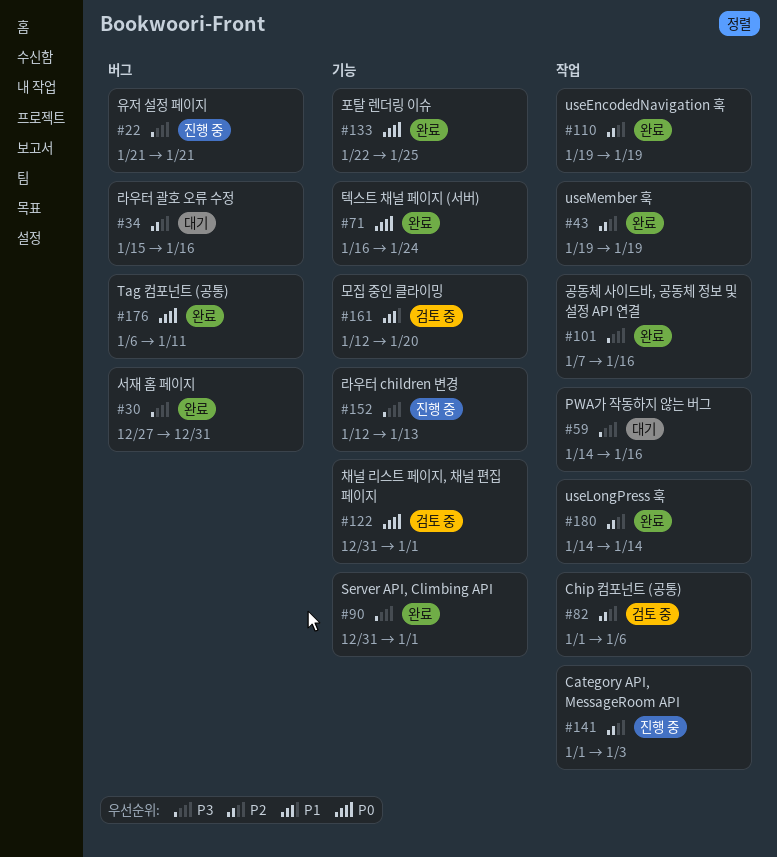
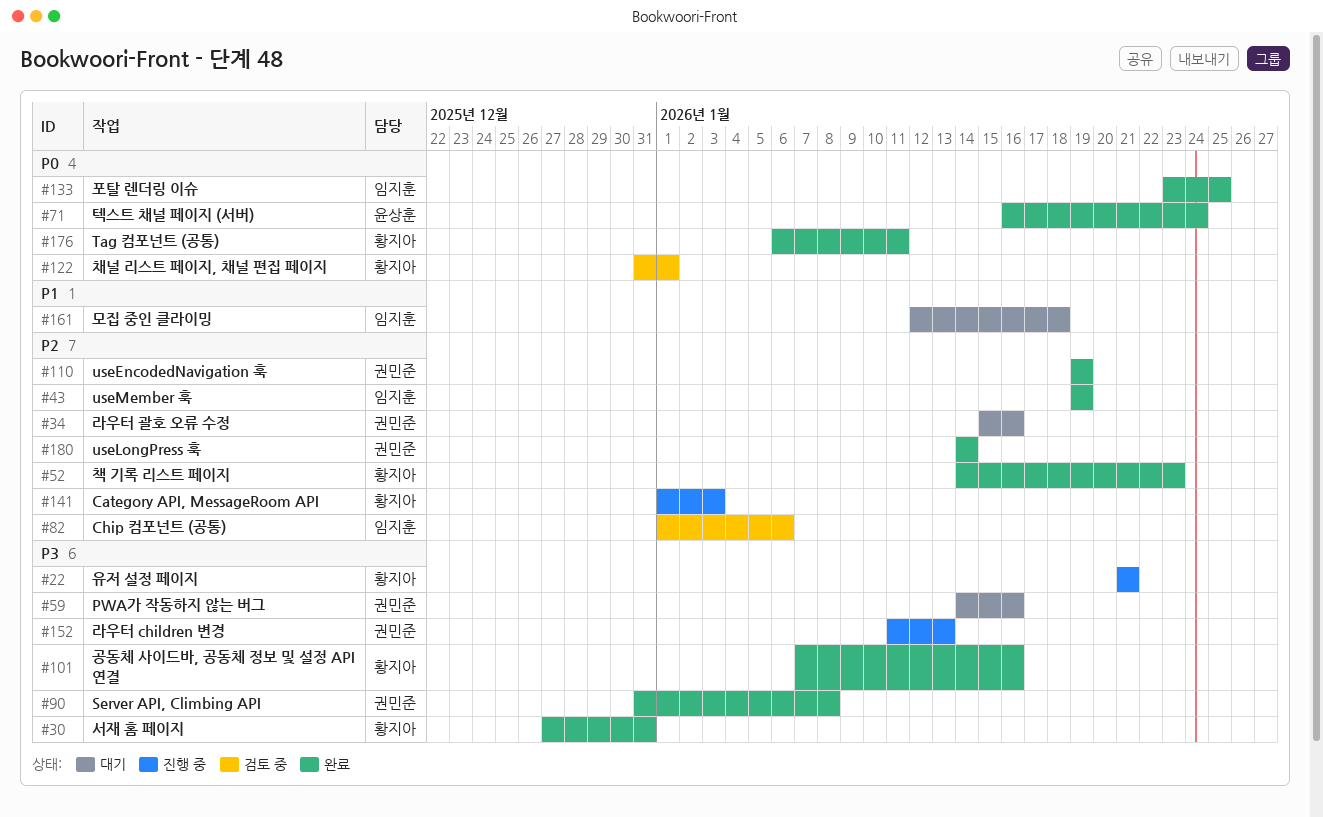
#52: none -> present
#90, due: Jan 1 -> Jan 8
#133, start: Jan 22 -> Jan 23
#152, start: Jan 12 -> Jan 11
#161, status: 검토 중 -> 대기
#161, due: Jan 20 -> Jan 18

